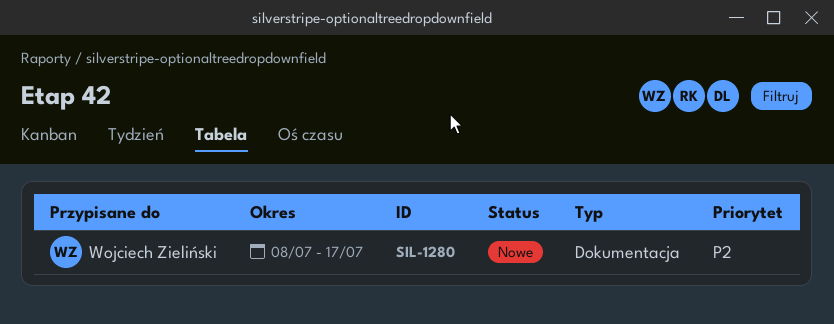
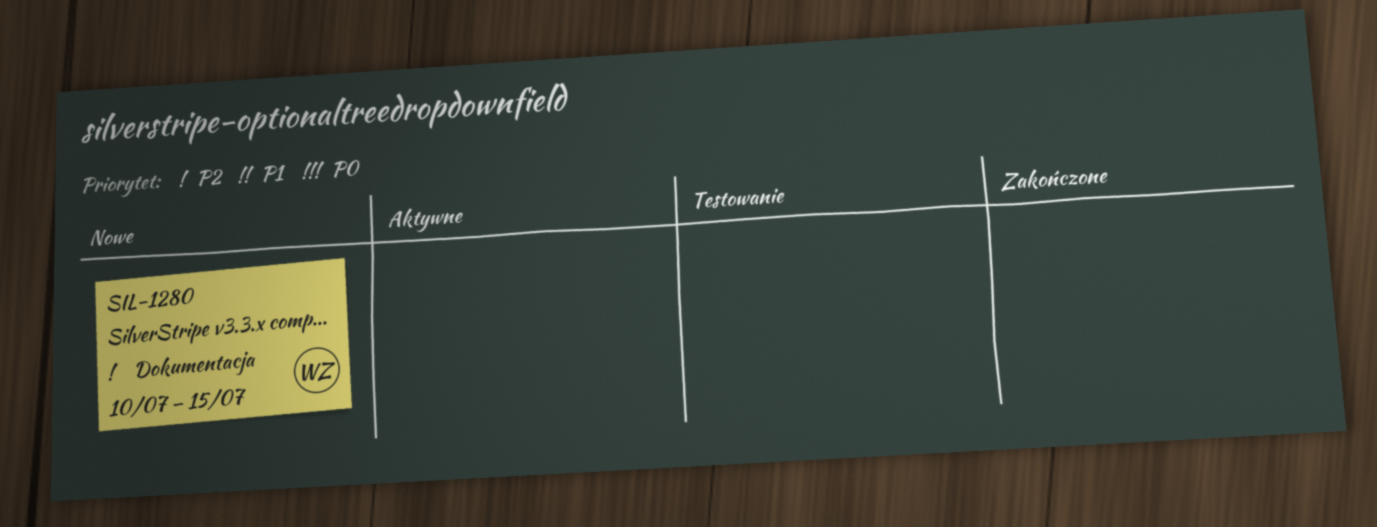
SIL-1280, start: Jul 8 -> Jul 10
SIL-1280, due: Jul 17 -> Jul 15

